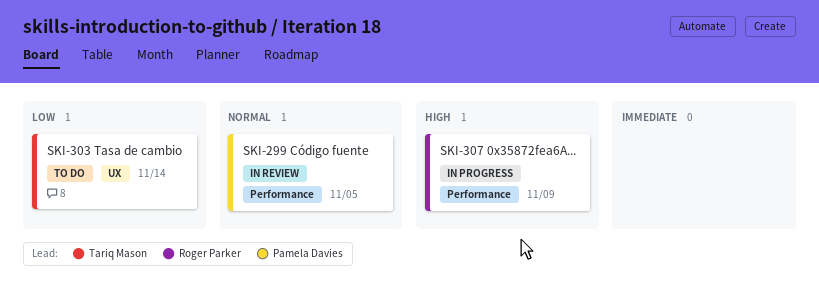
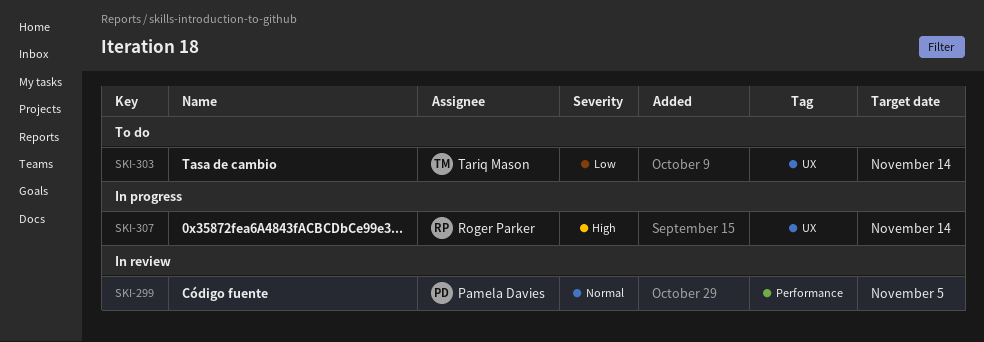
SKI-307, label: Performance -> UX
SKI-307, due: Nov 9 -> Nov 14

